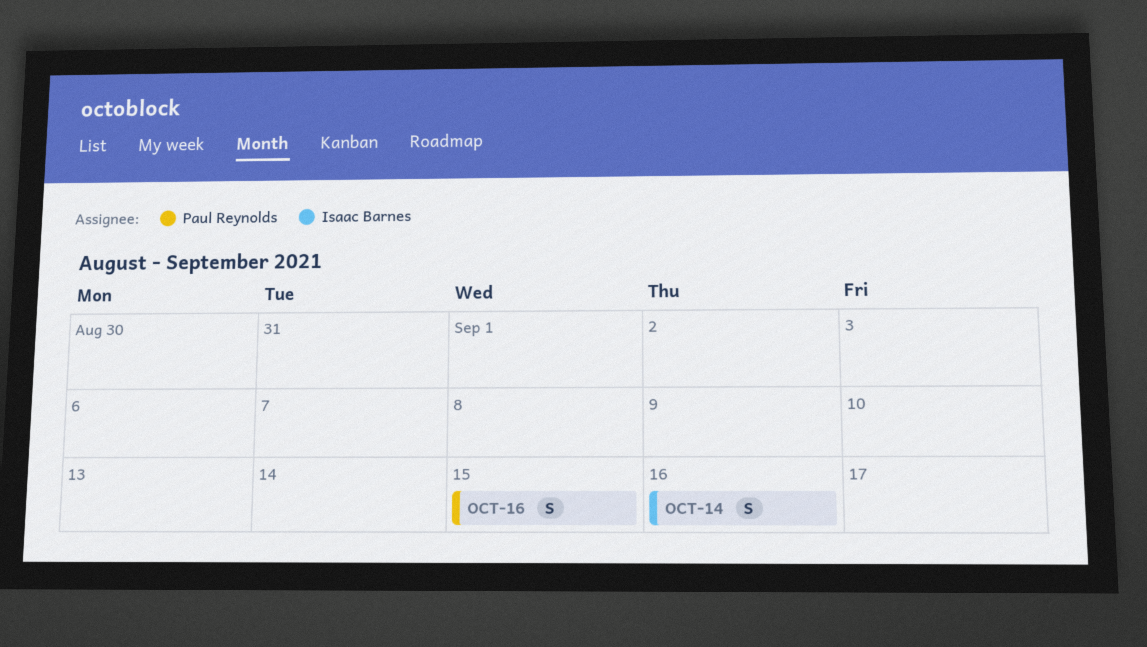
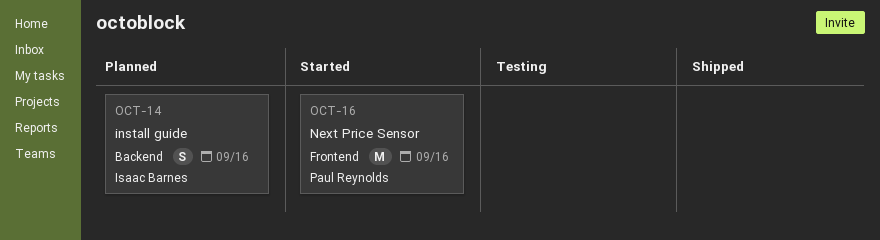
OCT-16, estimate: S -> M
OCT-16, due: Sep 15 -> Sep 16

